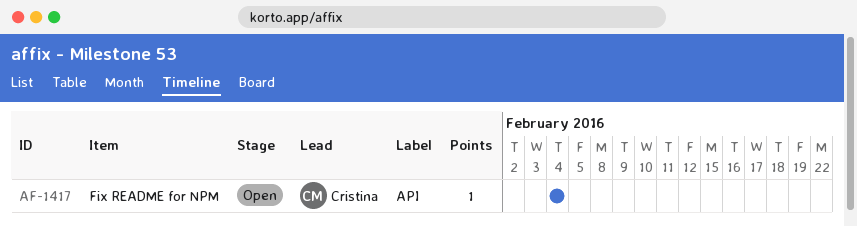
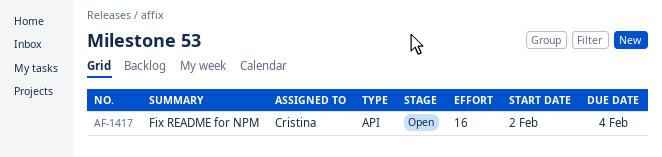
AF-1417, estimate: 1 -> 16
AF-1417, start: Feb 4 -> Feb 2

